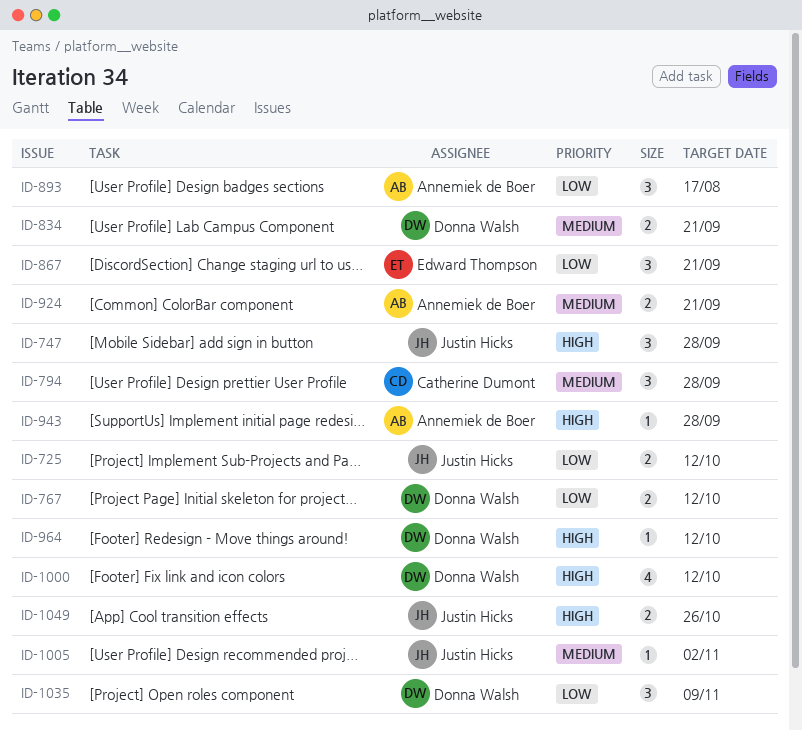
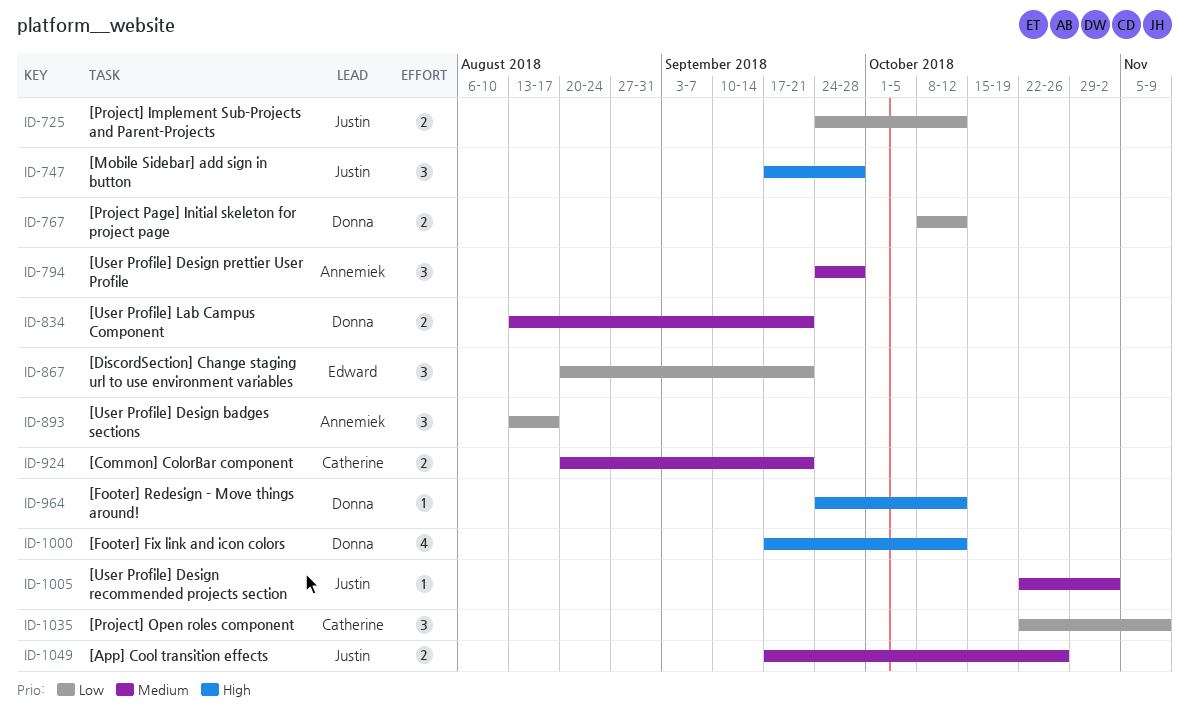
ID-794, owner: Catherine Dumont -> Annemiek de Boer
ID-924, owner: Annemiek de Boer -> Catherine Dumont
ID-943: present -> none
ID-1035, owner: Donna Walsh -> Catherine Dumont
ID-1049, priority: High -> Medium

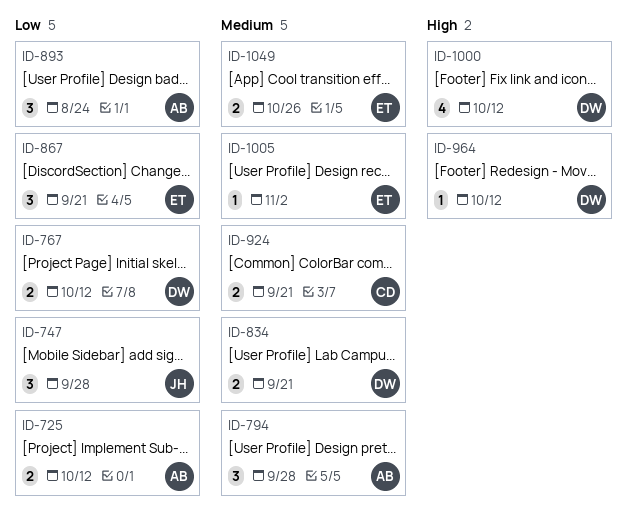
ID-725, owner: Justin -> Annemiek
ID-747, priority: High -> Low
ID-893, due: Aug 17 -> Aug 24
ID-1005, owner: Justin -> Edward
ID-1035: present -> none
ID-1049, owner: Justin -> Edward

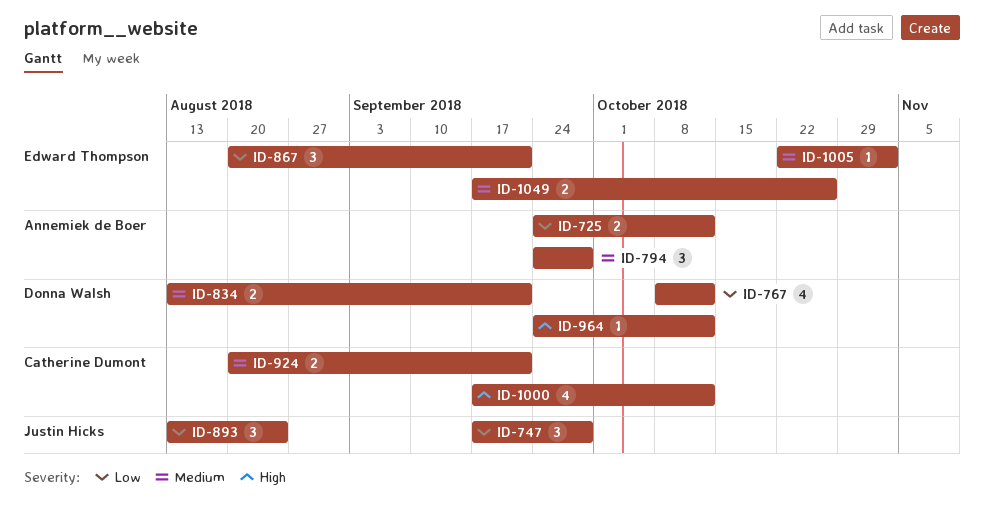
ID-767, estimate: 2 -> 4
ID-893, owner: Annemiek de Boer -> Justin Hicks
ID-1000, owner: Donna Walsh -> Catherine Dumont

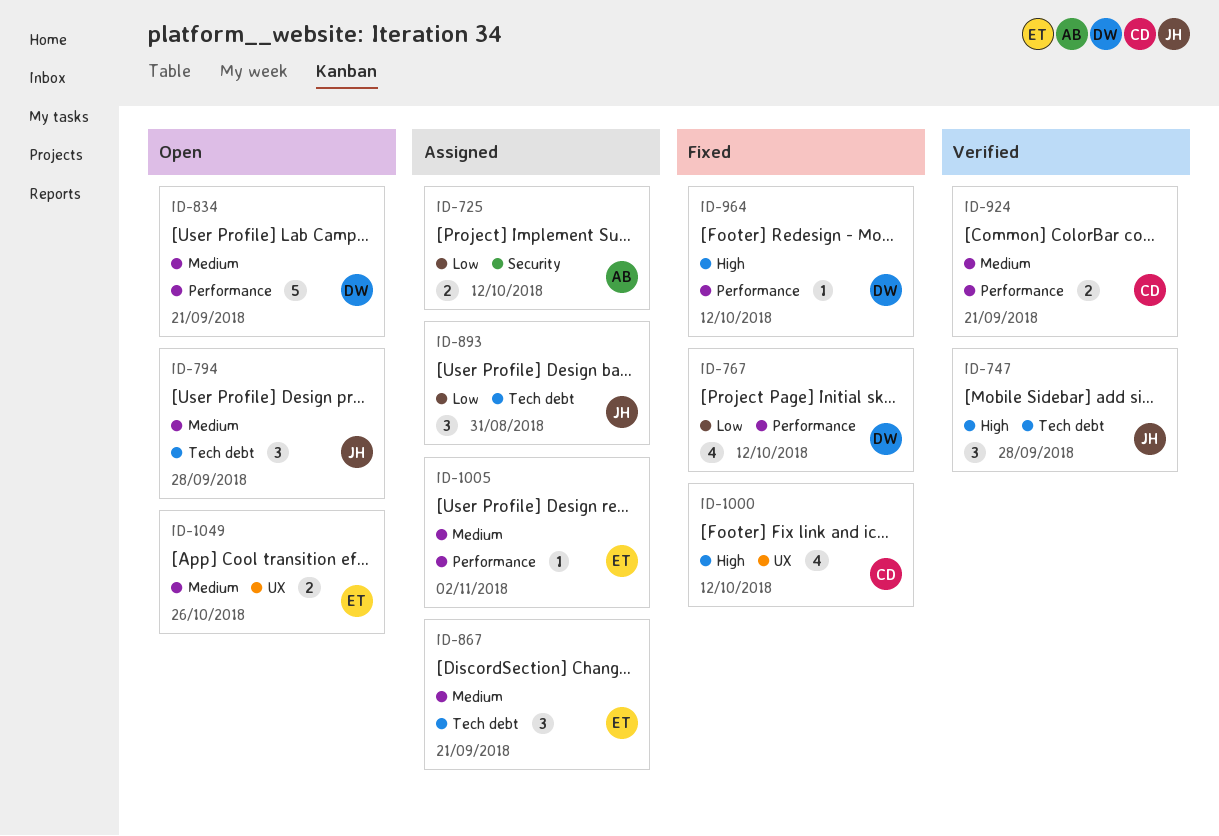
ID-747, priority: Low -> High
ID-794, owner: Annemiek de Boer -> Justin Hicks
ID-834, estimate: 2 -> 5
ID-867, priority: Low -> Medium
ID-893, due: Aug 24 -> Aug 31

